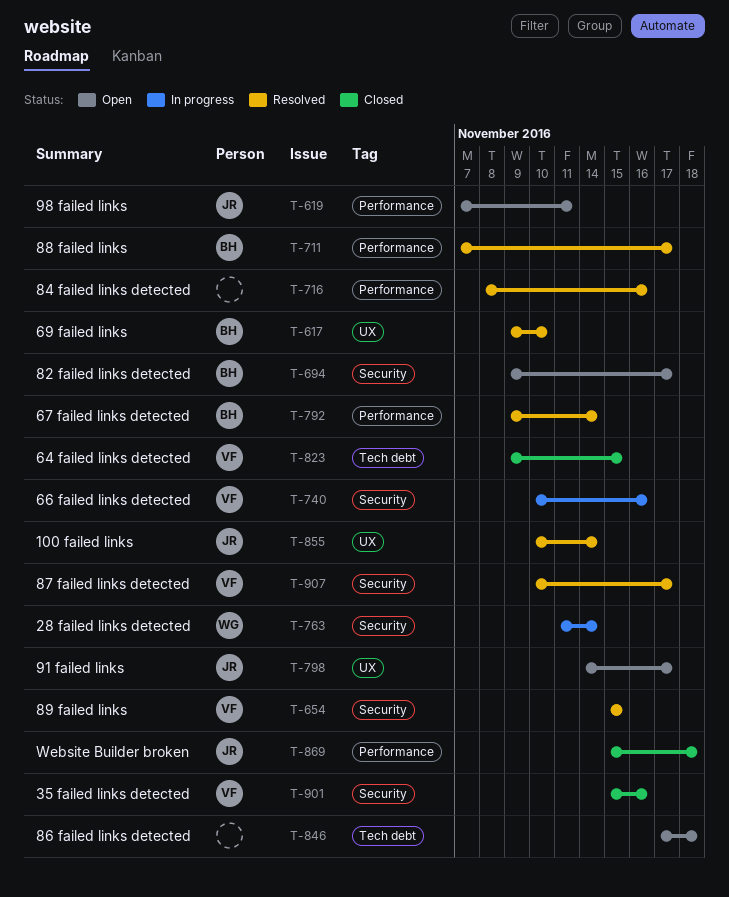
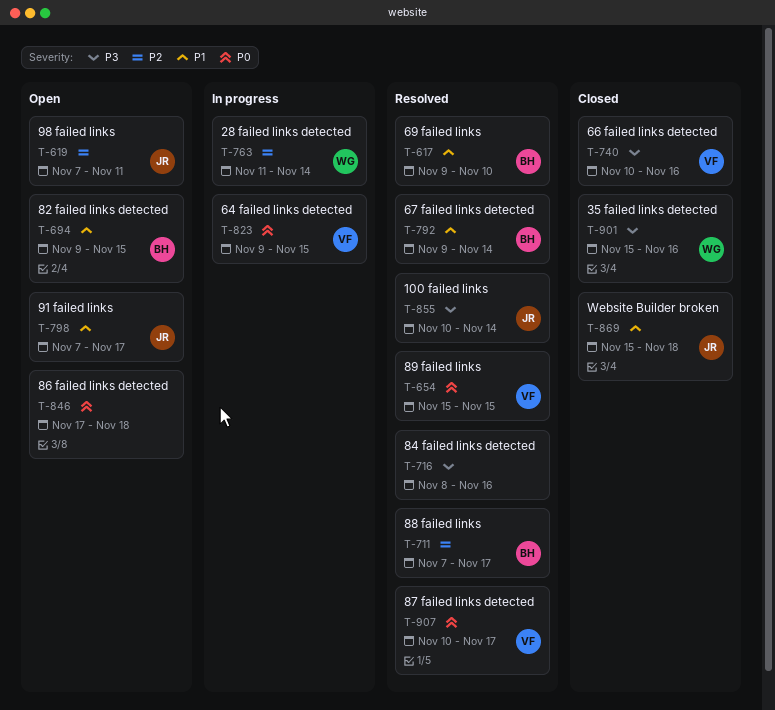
T-694, due: Nov 17 -> Nov 15
T-740, status: In progress -> Closed
T-798, start: Nov 14 -> Nov 7
T-823, status: Closed -> In progress
T-901, owner: VF -> WG

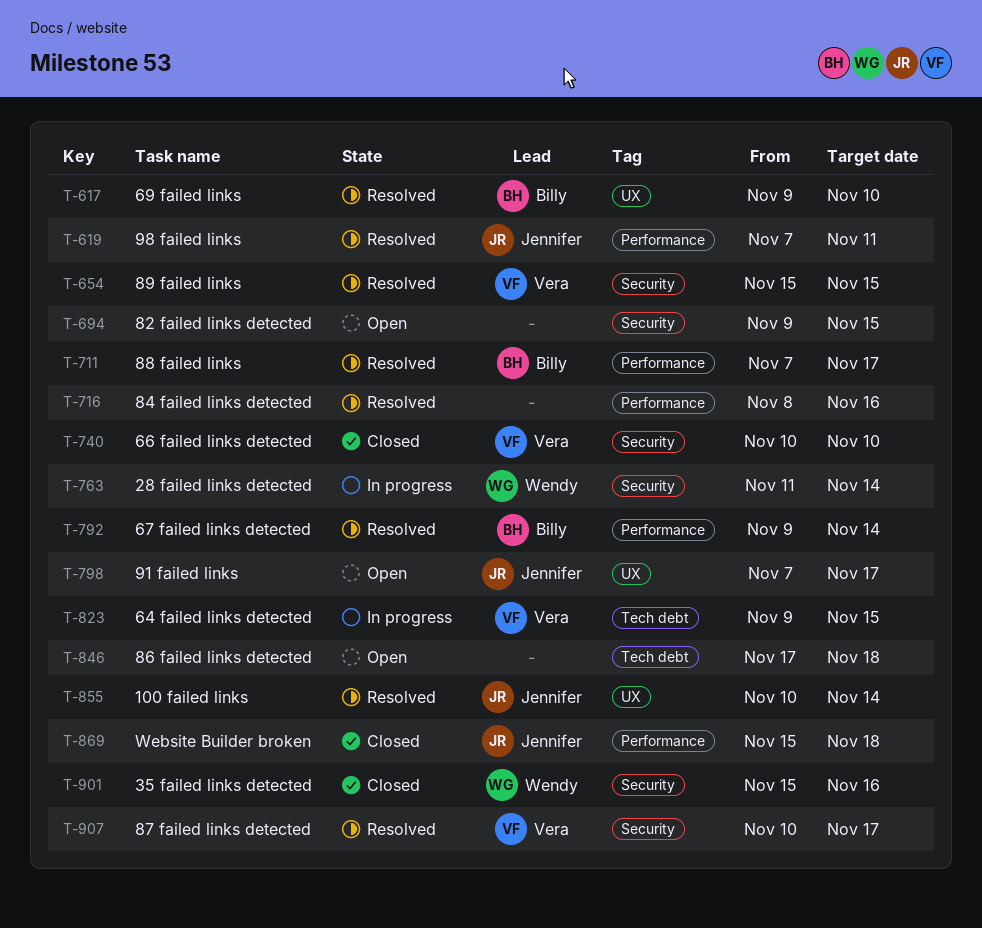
T-619, status: Open -> Resolved
T-694, owner: Billy -> none
T-740, due: Nov 16 -> Nov 10

